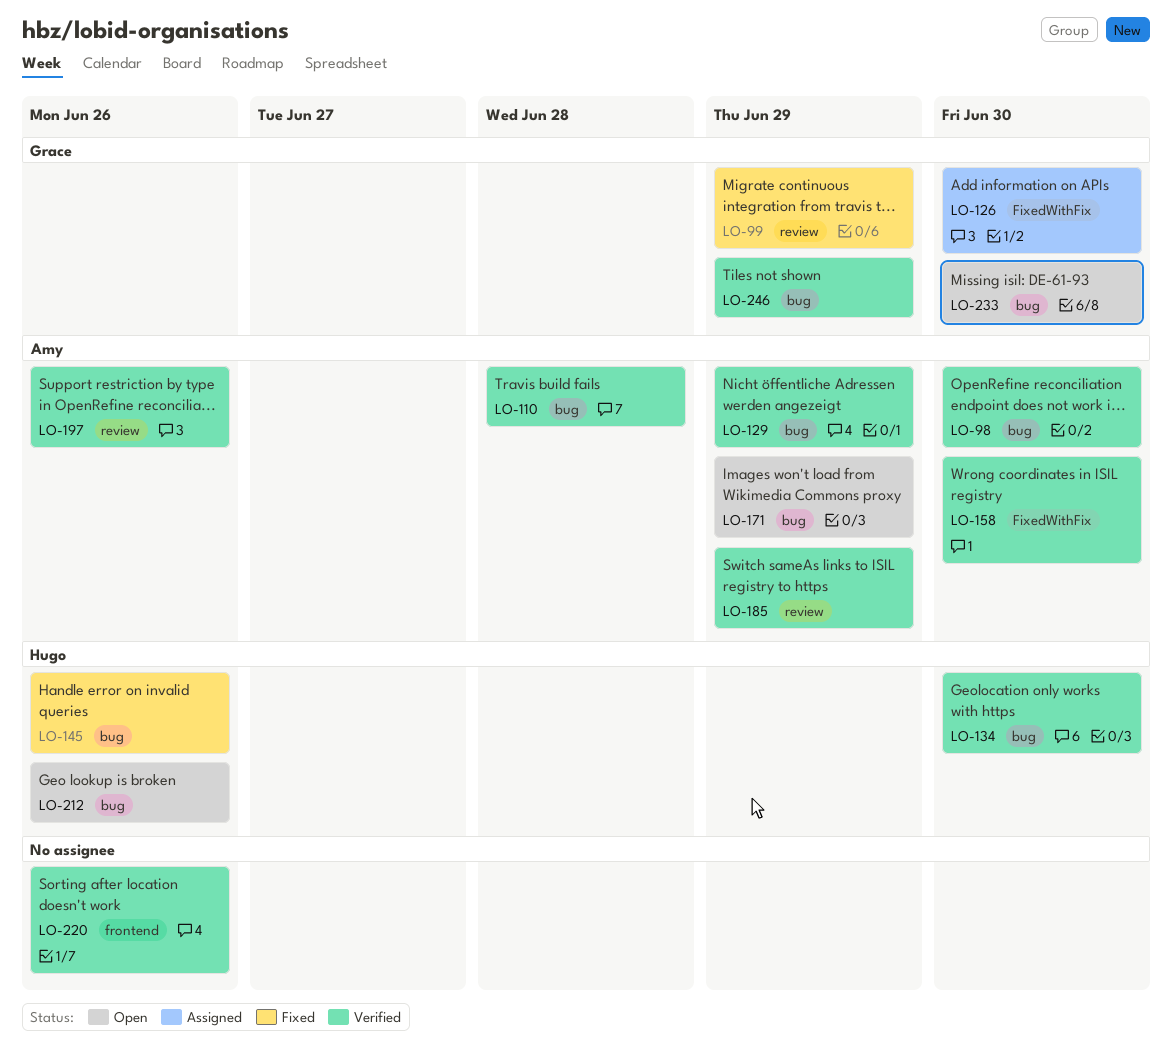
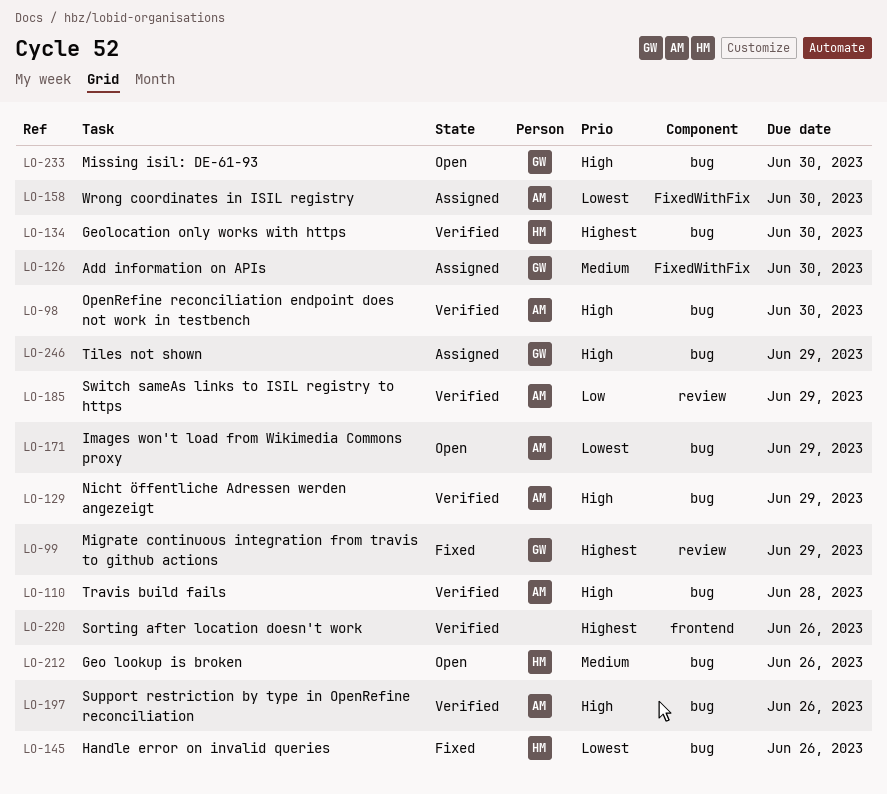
LO-158, status: Verified -> Assigned
LO-197, label: review -> bug
LO-246, status: Verified -> Assigned

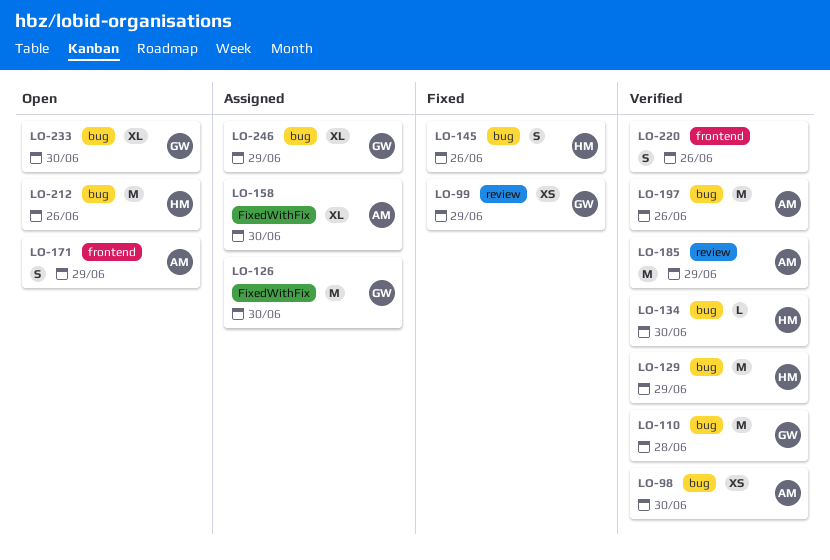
LO-110, owner: AM -> GW
LO-129, owner: AM -> HM
LO-171, label: bug -> frontend

